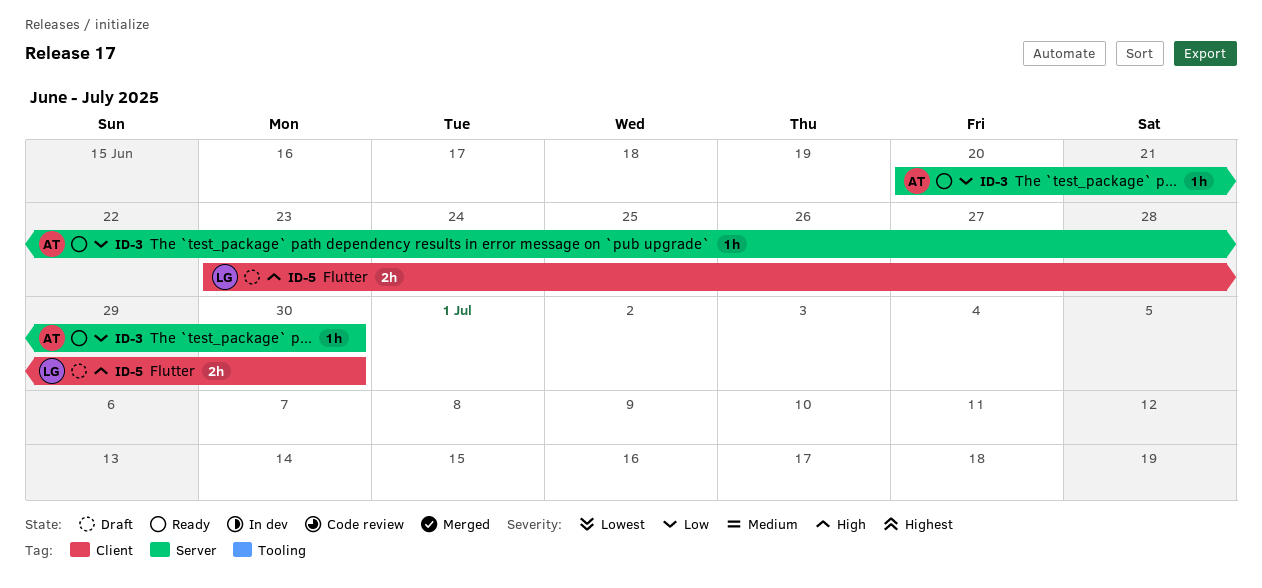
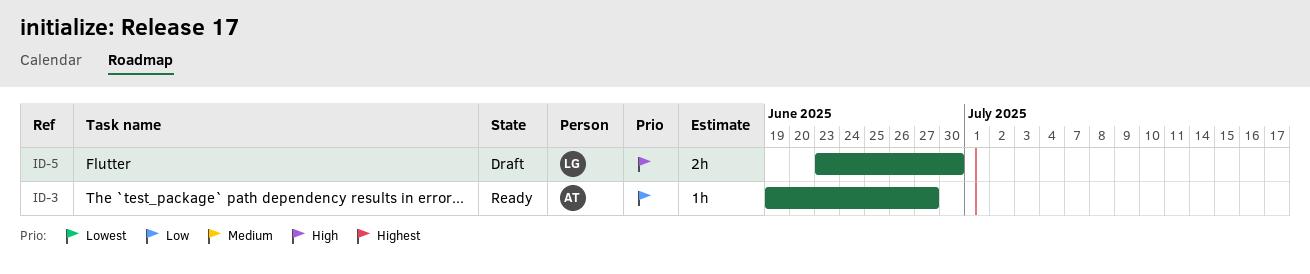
ID-3, start: Jun 20 -> Jun 19
ID-3, due: Jun 30 -> Jun 27

